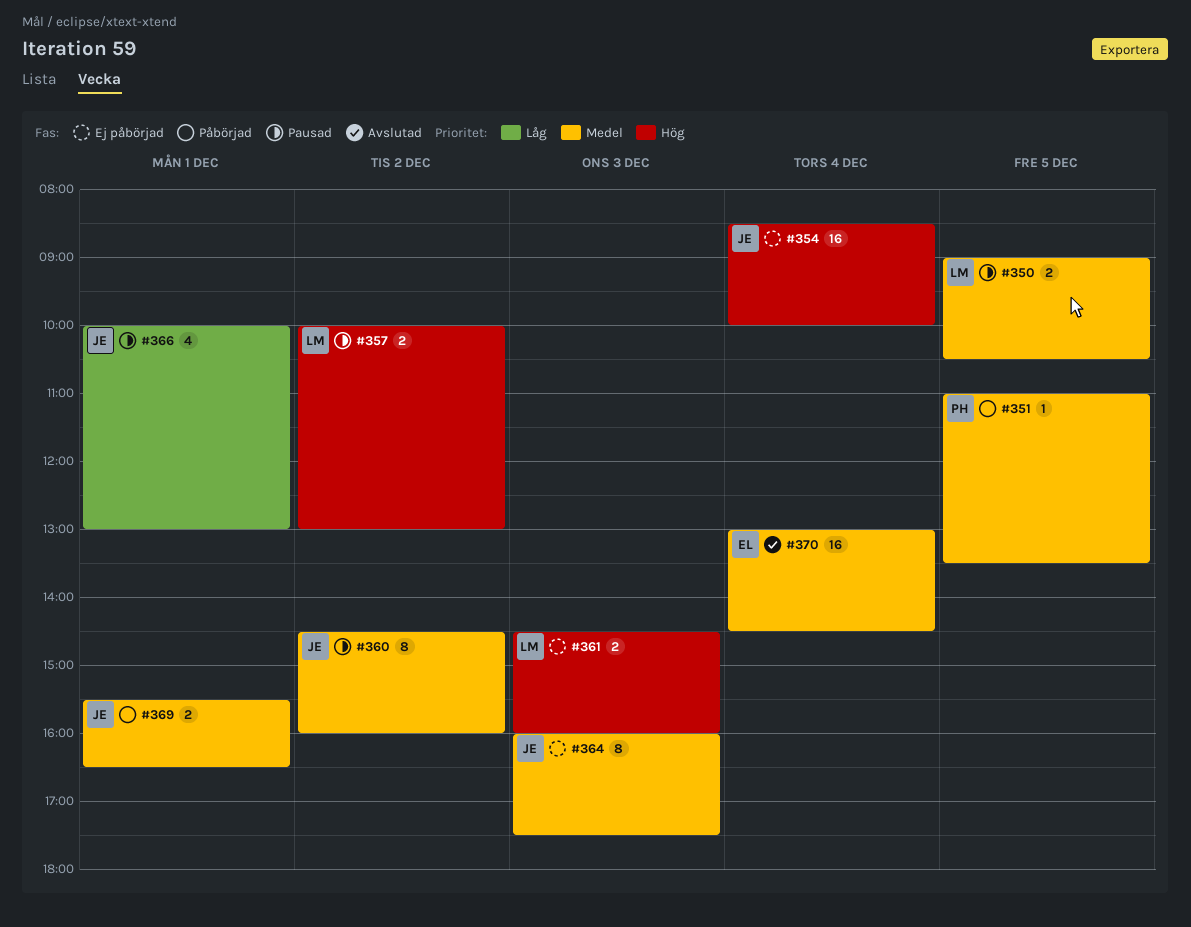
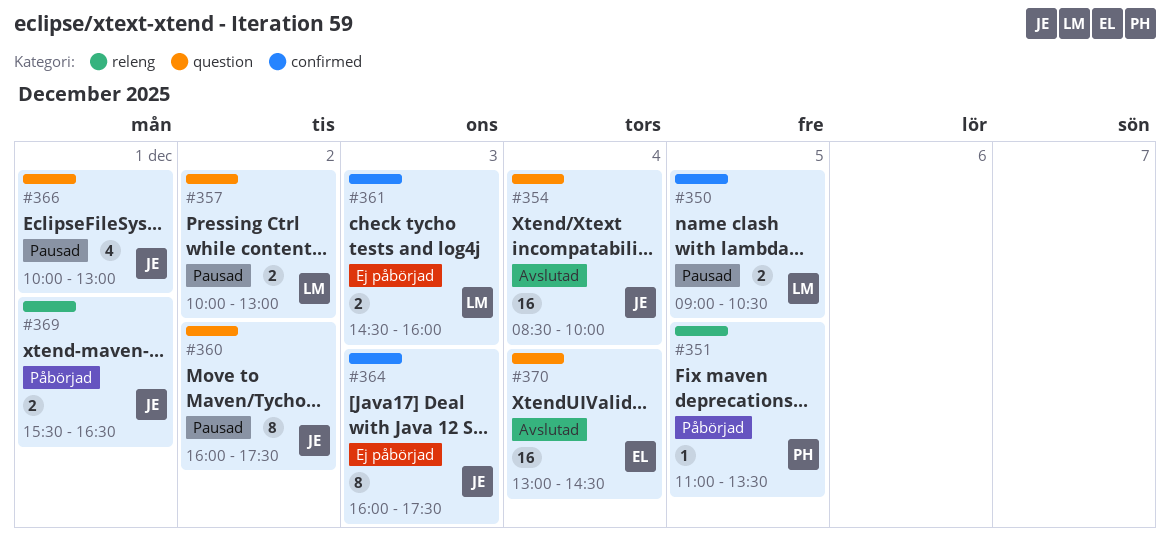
#354, status: Ej påbörjad -> Avslutad
#360, begins: 14:30 -> 16:00
#360, ends: 16:00 -> 17:30

